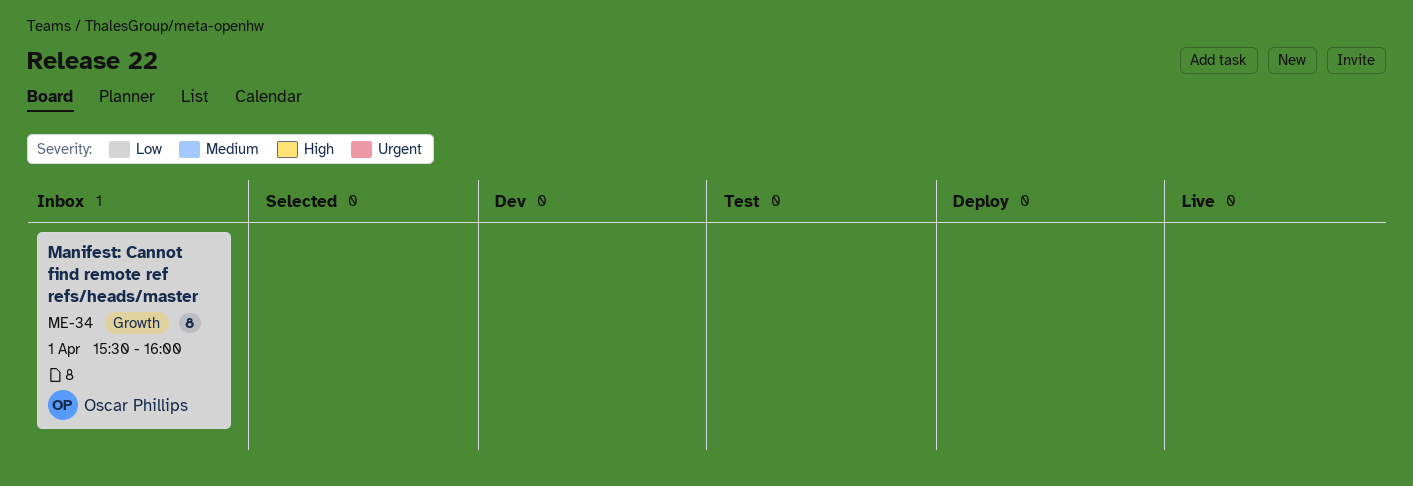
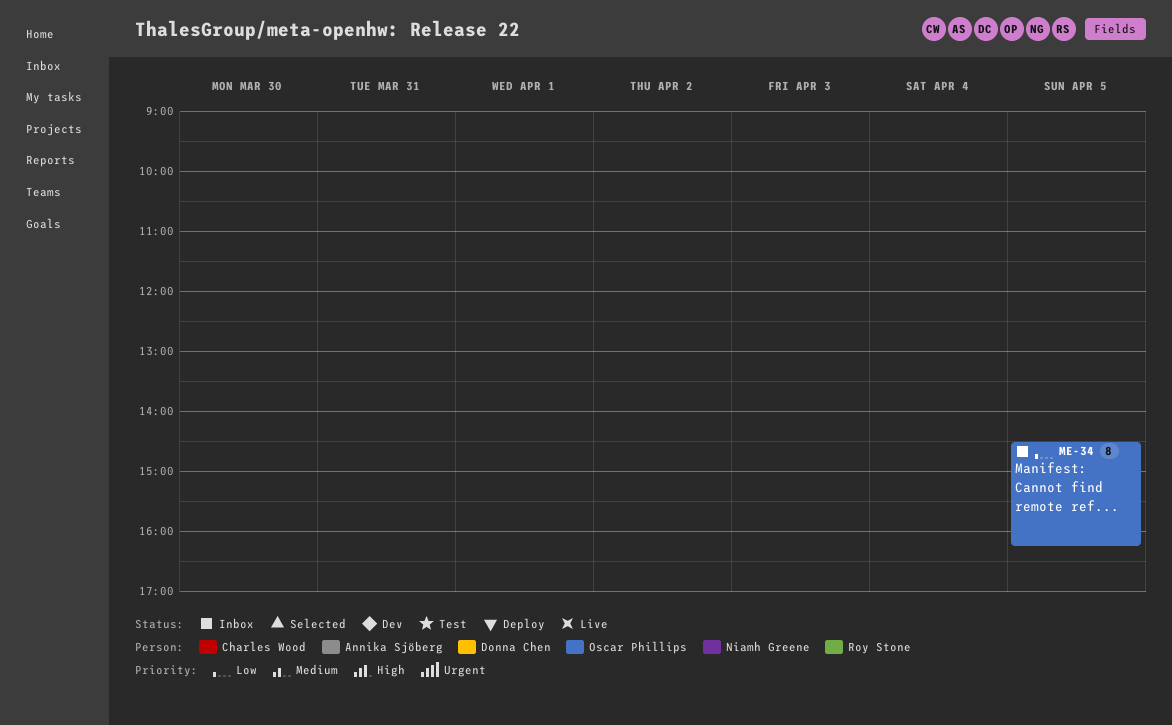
ME-34, day: Apr 1 -> Apr 5
ME-34, begins: 15:30 -> 14:30
ME-34, ends: 16:00 -> 16:15

